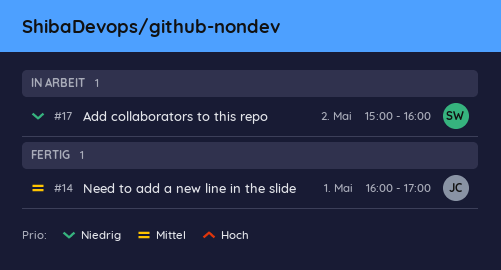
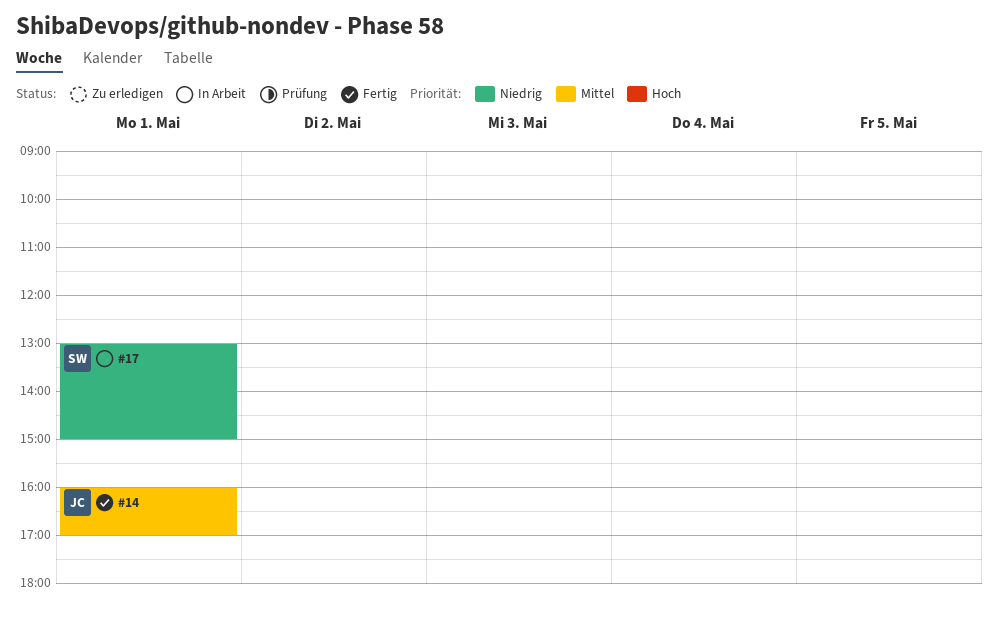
#17, day: May 2 -> May 1
#17, begins: 15:00 -> 13:00
#17, ends: 16:00 -> 15:00

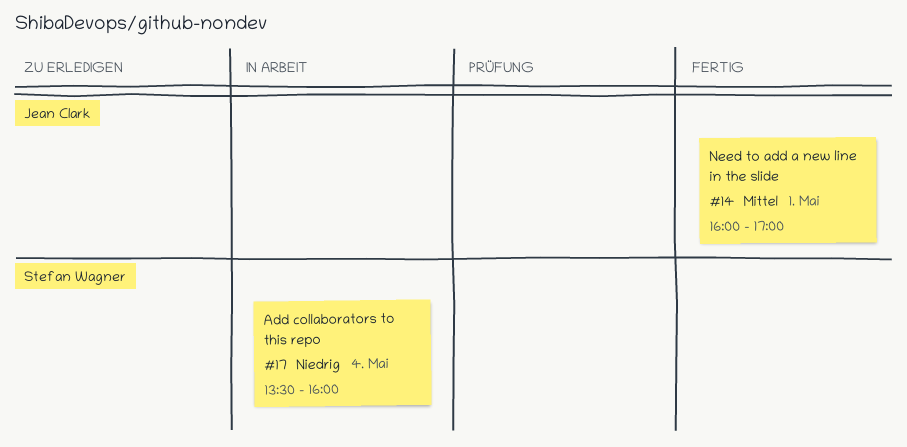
#17, day: May 1 -> May 4
#17, begins: 13:00 -> 13:30
#17, ends: 15:00 -> 16:00

